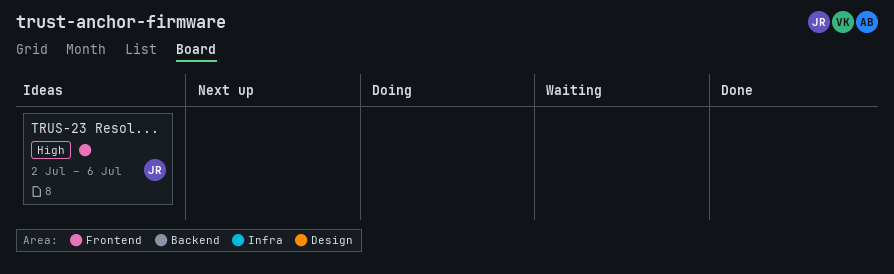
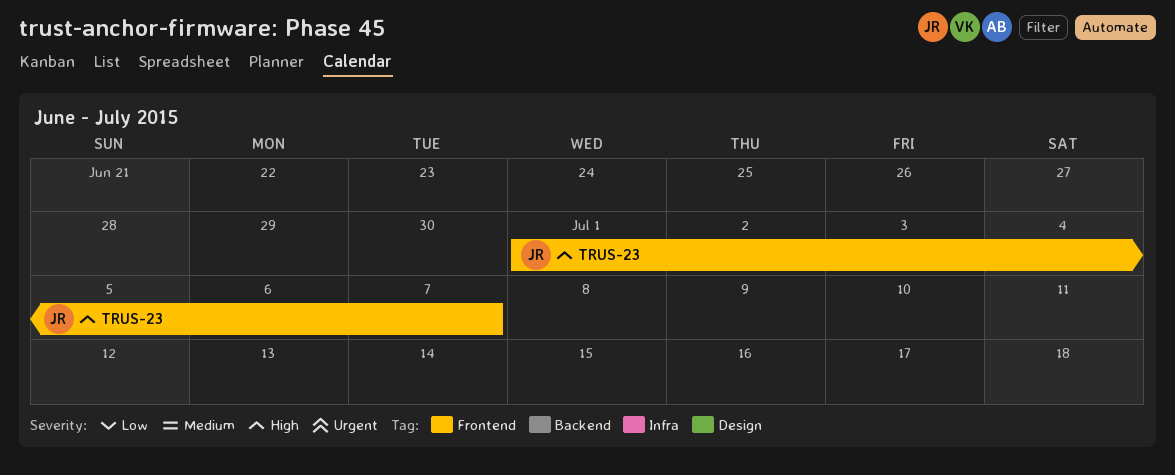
TRUS-23, start: Jul 2 -> Jul 1
TRUS-23, due: Jul 6 -> Jul 7

